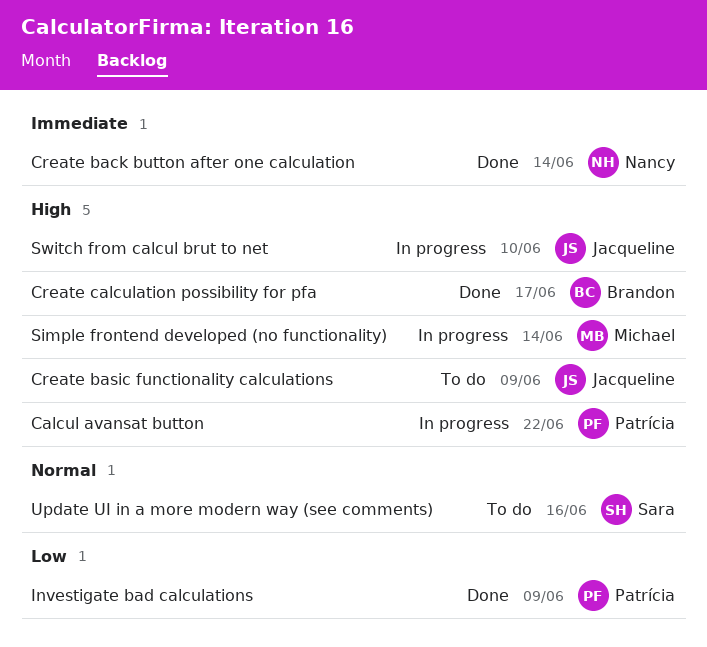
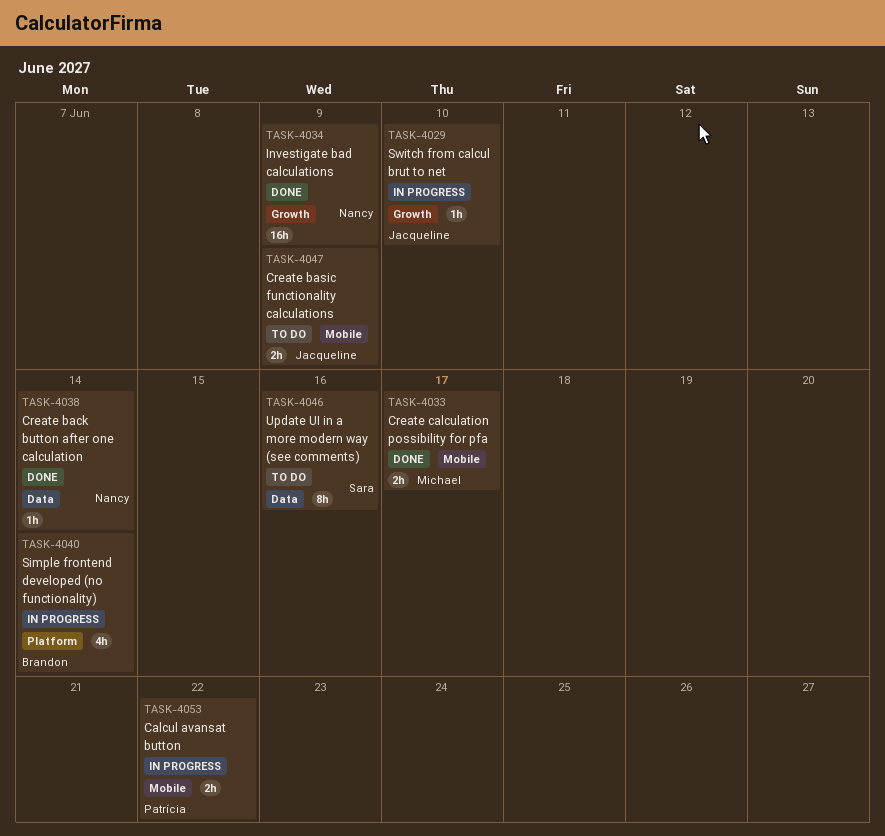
Create calculation possibility for pfa, owner: Brandon -> Michael
Investigate bad calculations, owner: Patrícia -> Nancy
Simple frontend developed (no functionality), owner: Michael -> Brandon

